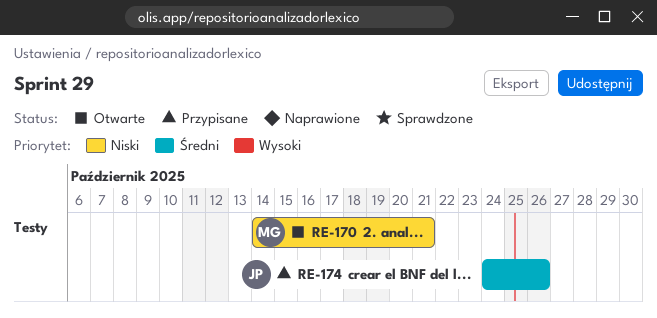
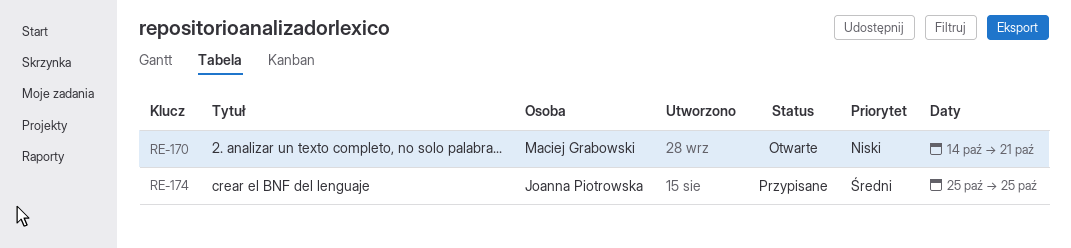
RE-174, start: Oct 24 -> Oct 25
RE-174, due: Oct 26 -> Oct 25

